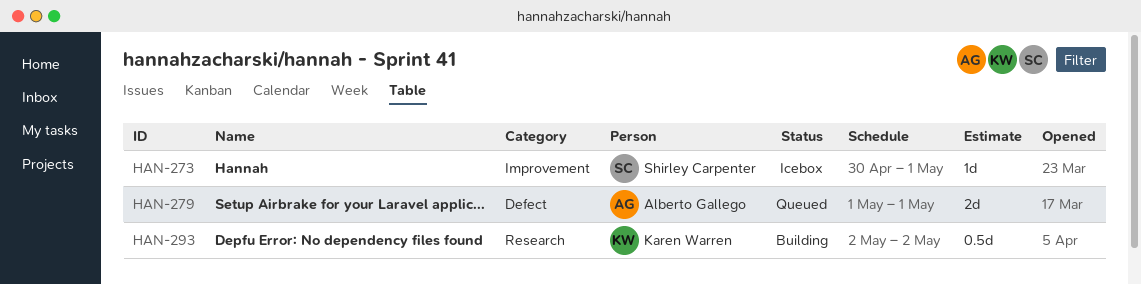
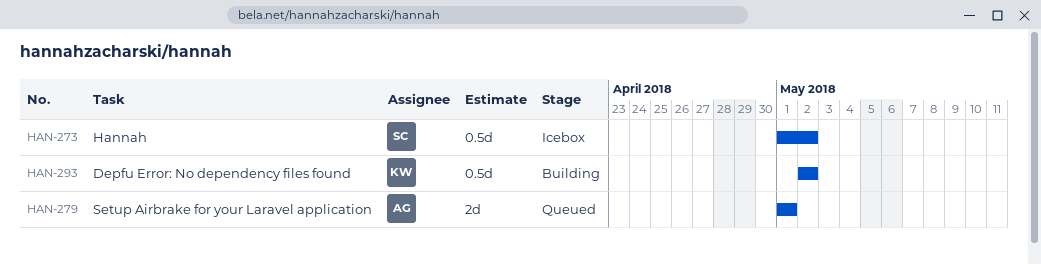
HAN-273, estimate: 1d -> 0.5d
HAN-273, start: Apr 30 -> May 1
HAN-273, due: May 1 -> May 2

